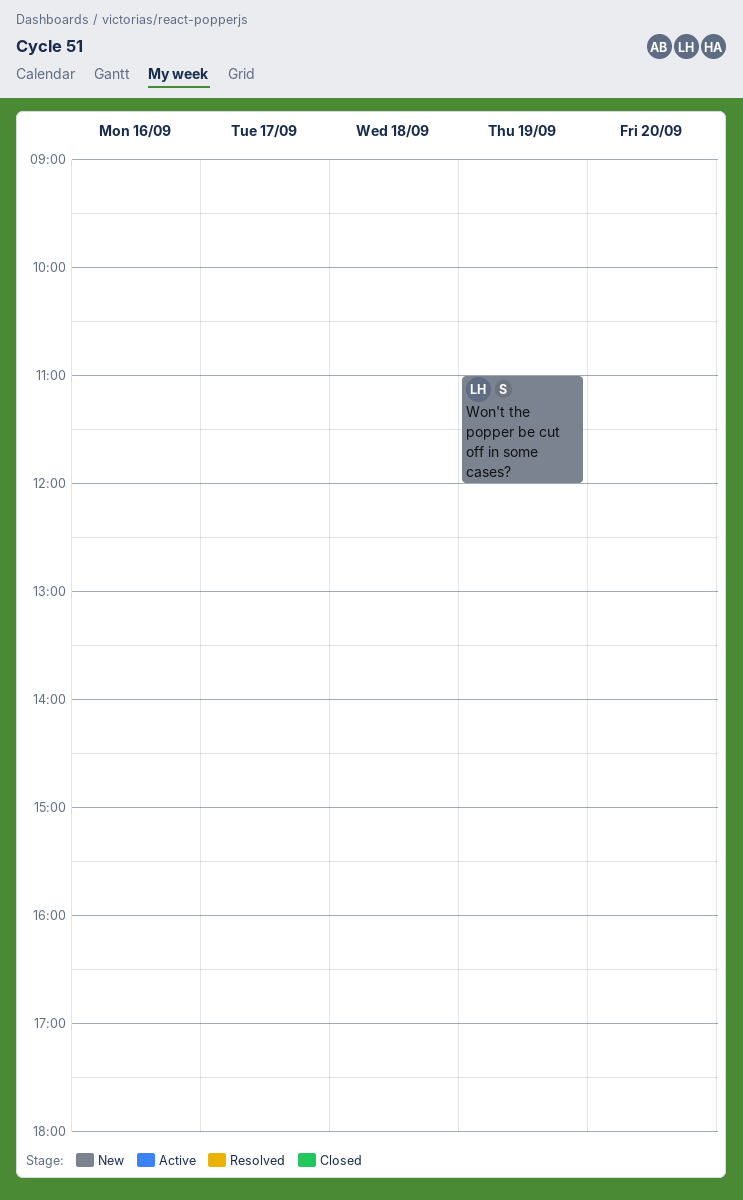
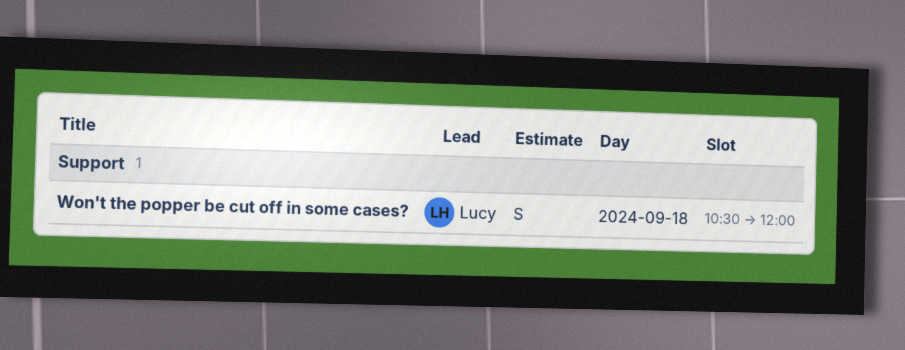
Won't the popper be cut off in some cases?, day: Sep 19 -> Sep 18
Won't the popper be cut off in some cases?, begins: 11:00 -> 10:30

